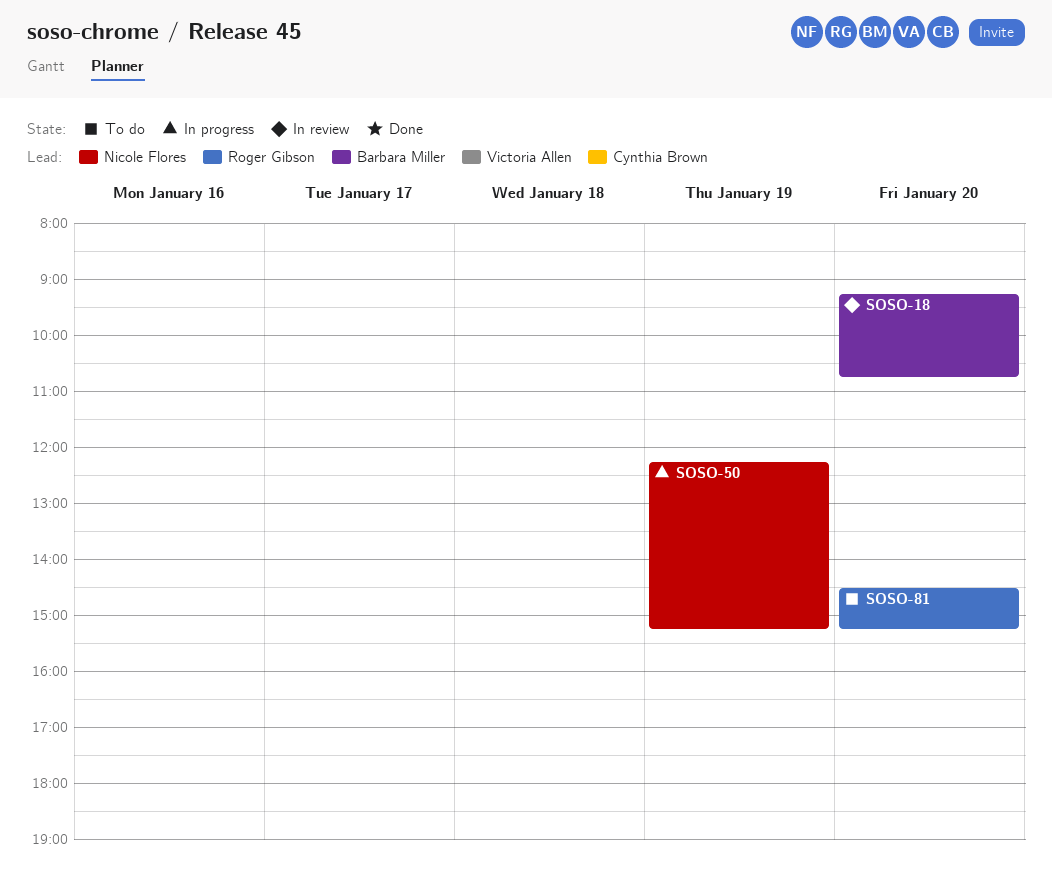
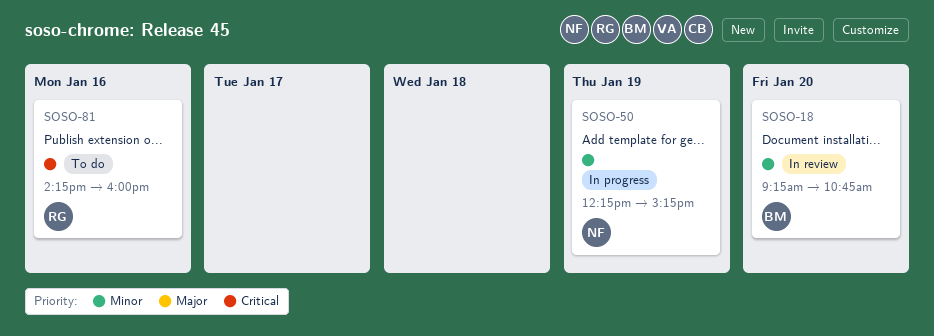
SOSO-81, day: Jan 20 -> Jan 16
SOSO-81, begins: 14:30 -> 14:15
SOSO-81, ends: 15:15 -> 16:00

